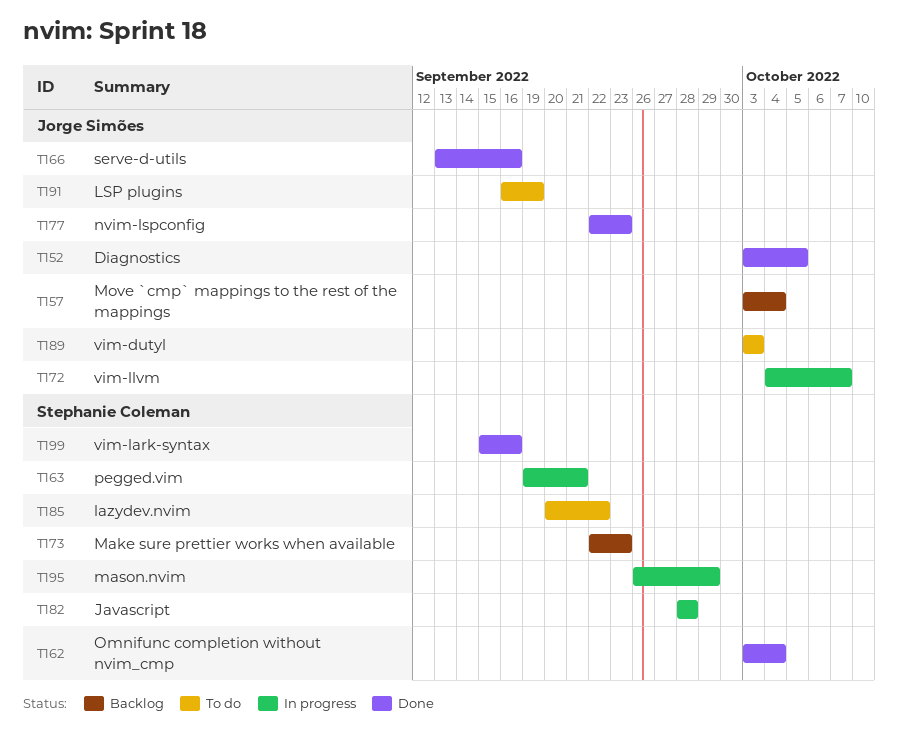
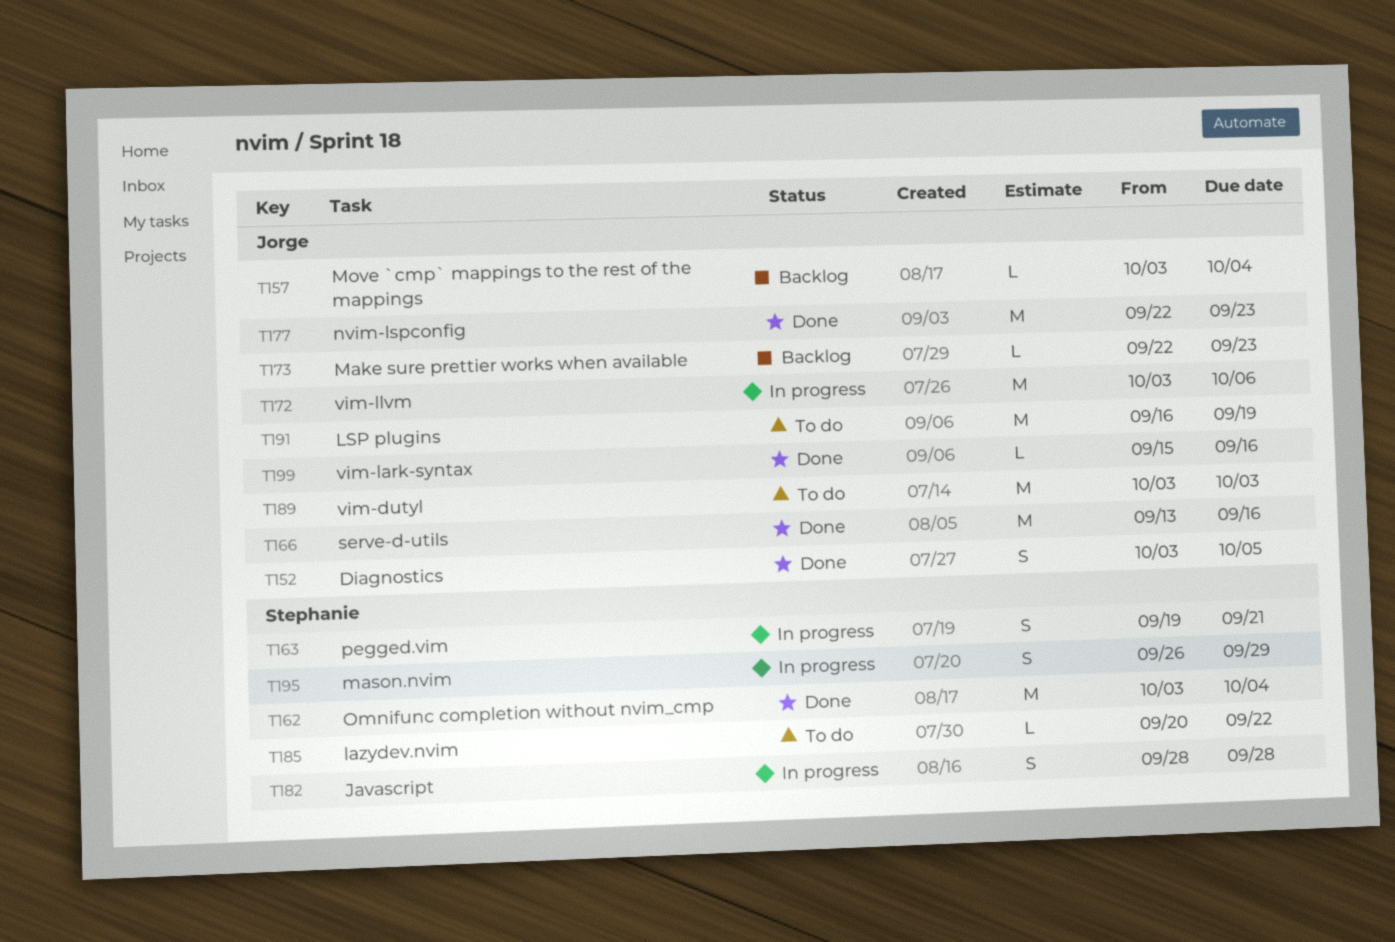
T172, start: Oct 4 -> Oct 3
T172, due: Oct 7 -> Oct 6
T173, owner: Stephanie Coleman -> Jorge Simões
T199, owner: Stephanie Coleman -> Jorge Simões

